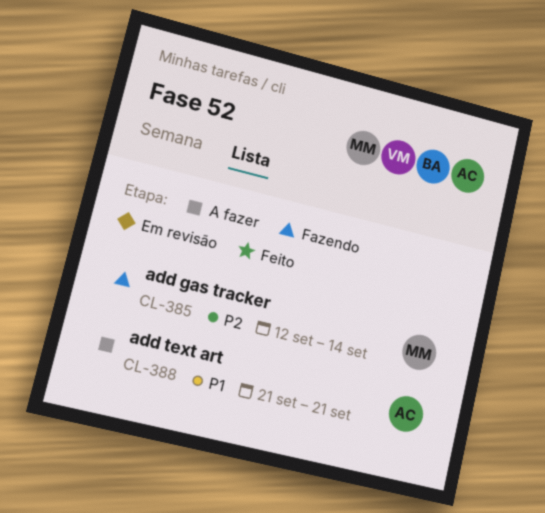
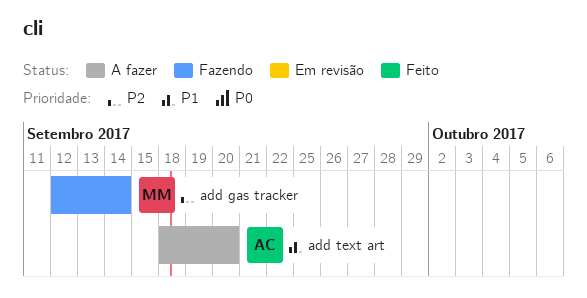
add text art, start: Sep 21 -> Sep 18
add text art, due: Sep 21 -> Sep 20

